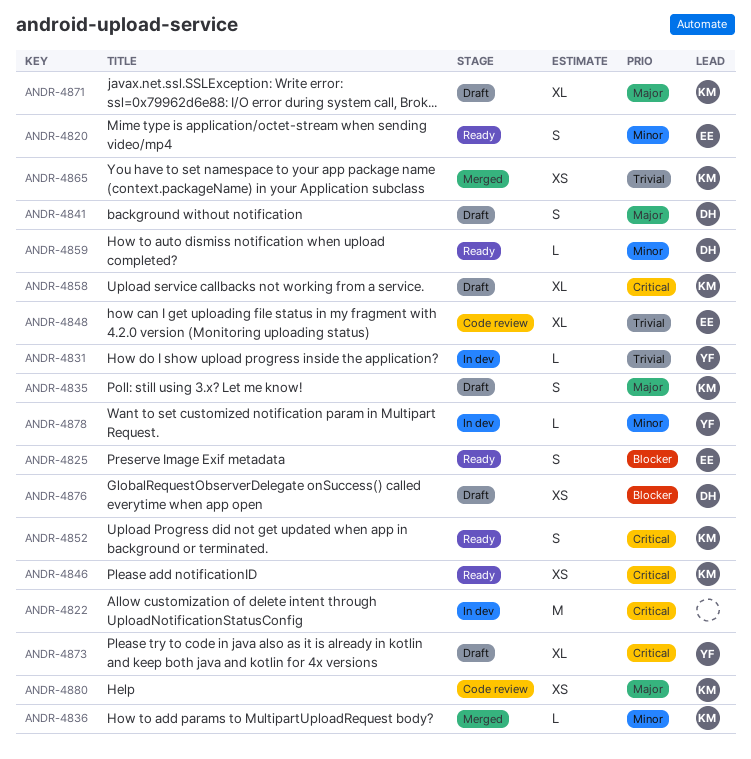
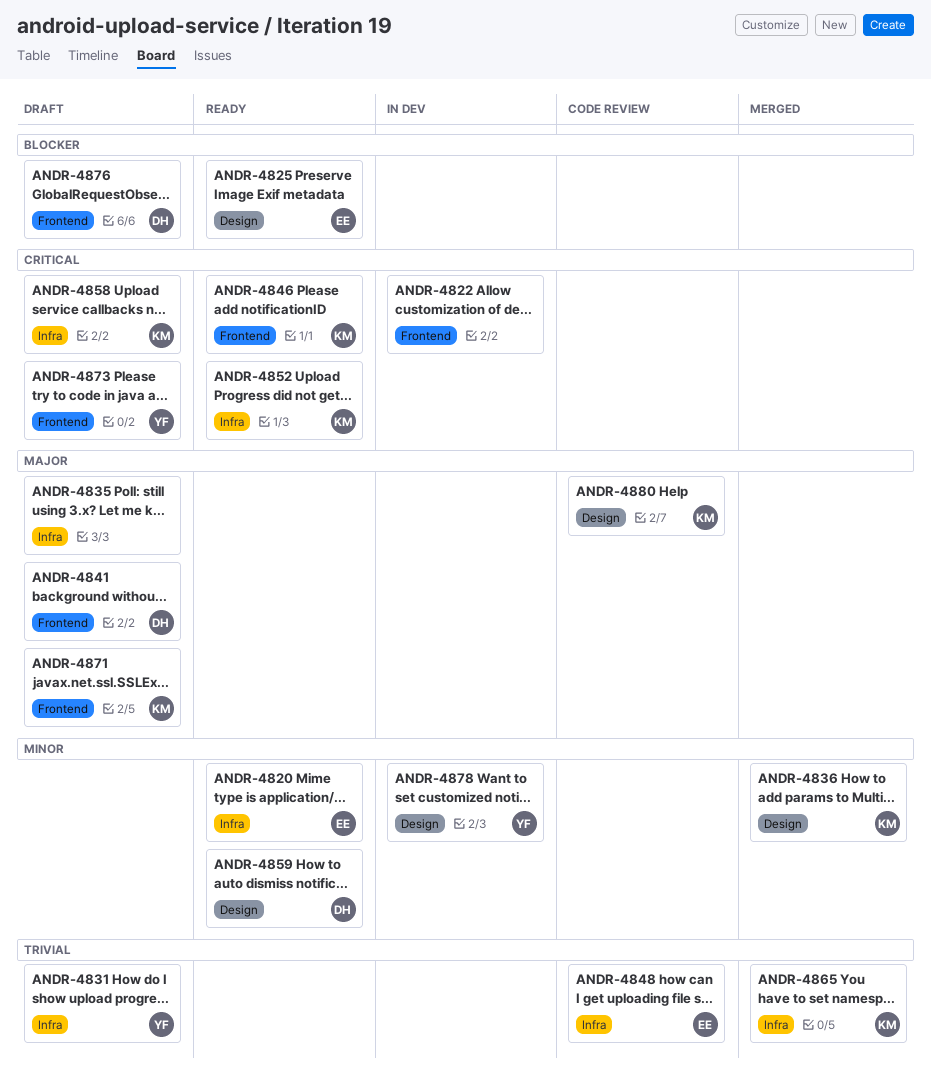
ANDR-4831, status: In dev -> Draft
ANDR-4835, owner: KM -> none

